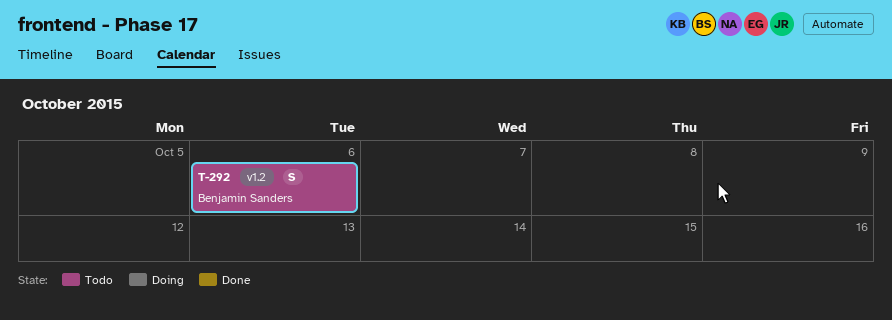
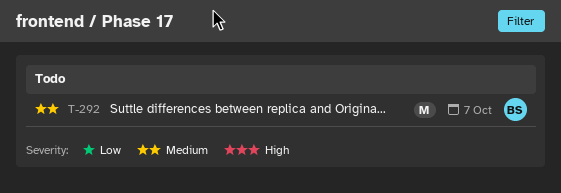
T-292, estimate: S -> M
T-292, due: Oct 6 -> Oct 7

